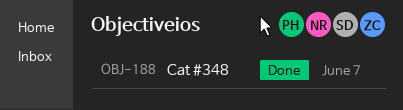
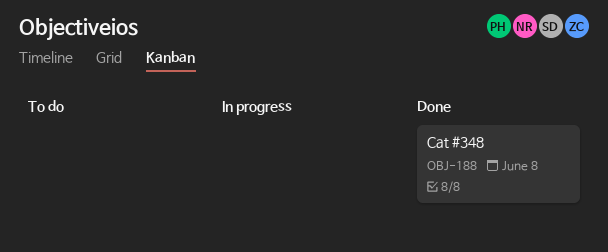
OBJ-188, due: Jun 7 -> Jun 8

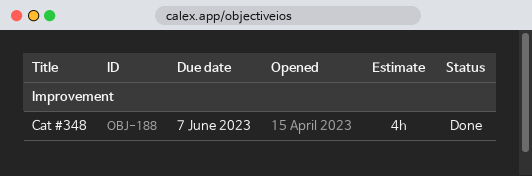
OBJ-188, due: Jun 8 -> Jun 7

